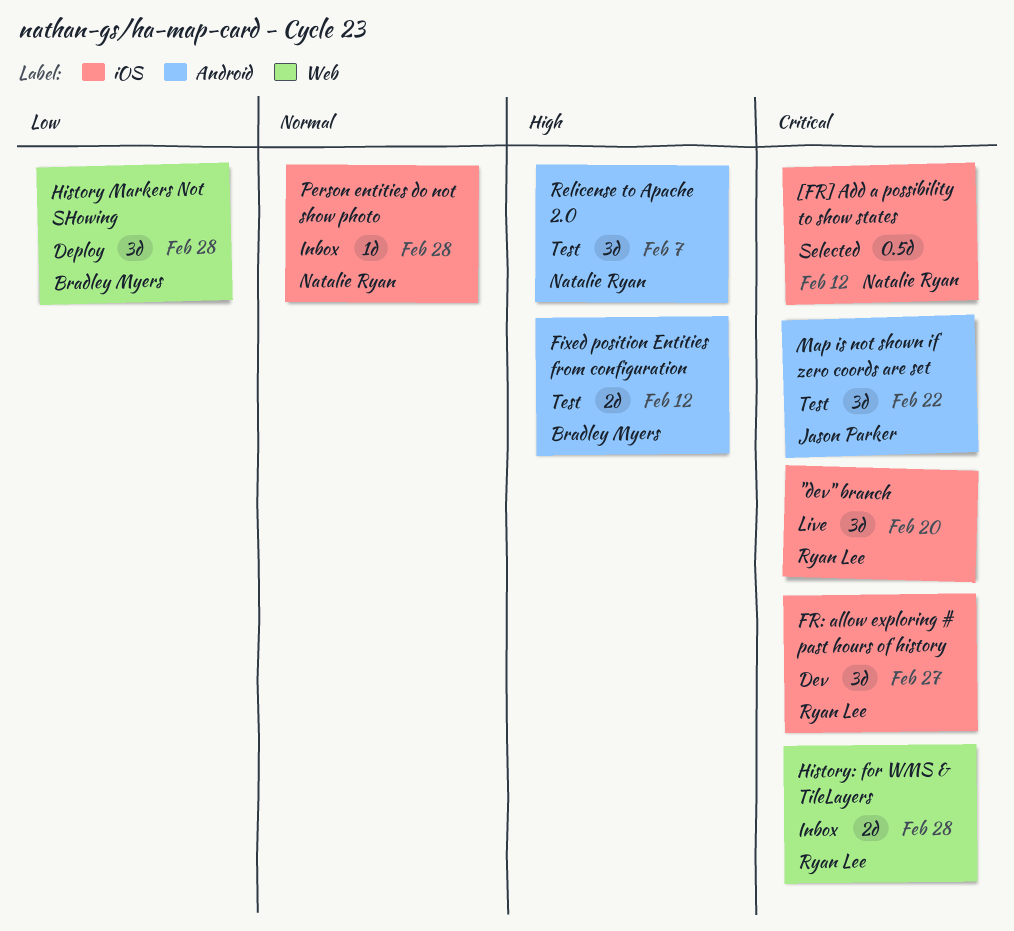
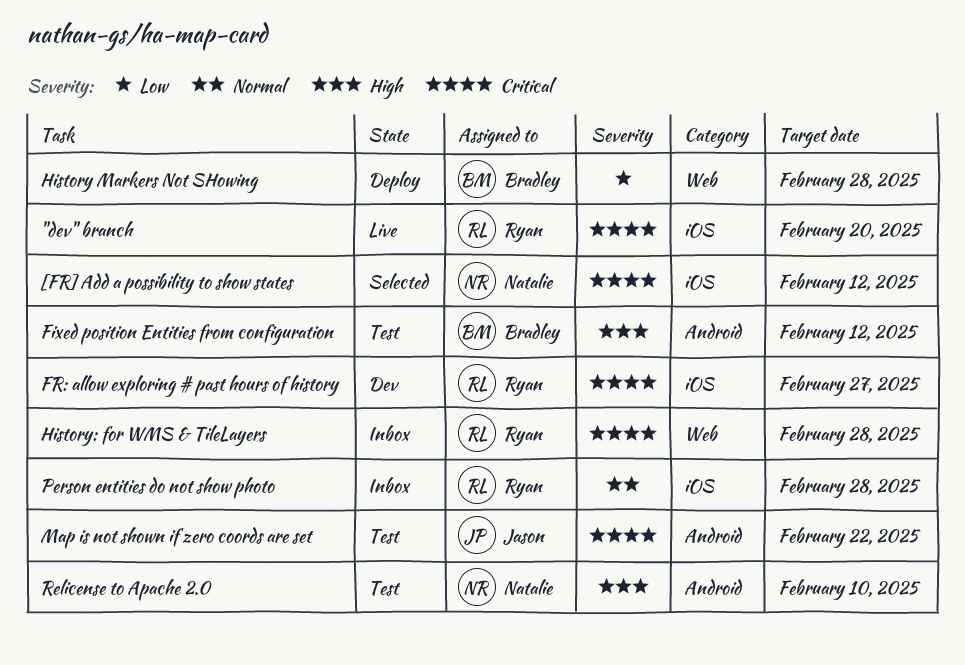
Person entities do not show photo, owner: Natalie Ryan -> Ryan Lee
Relicense to Apache 2.0, due: Feb 7 -> Feb 10

